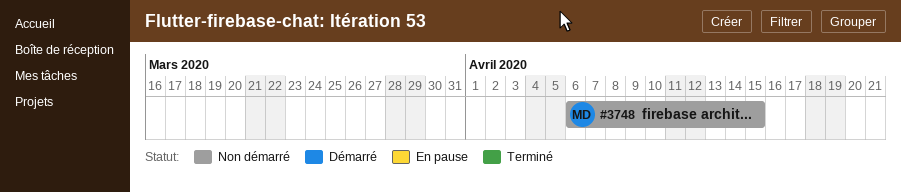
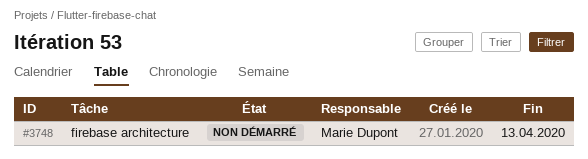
#3748, due: Apr 15 -> Apr 13

